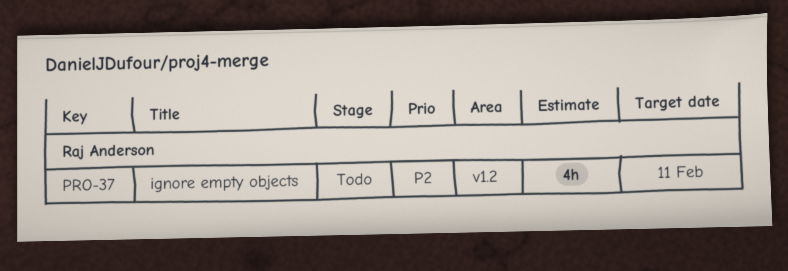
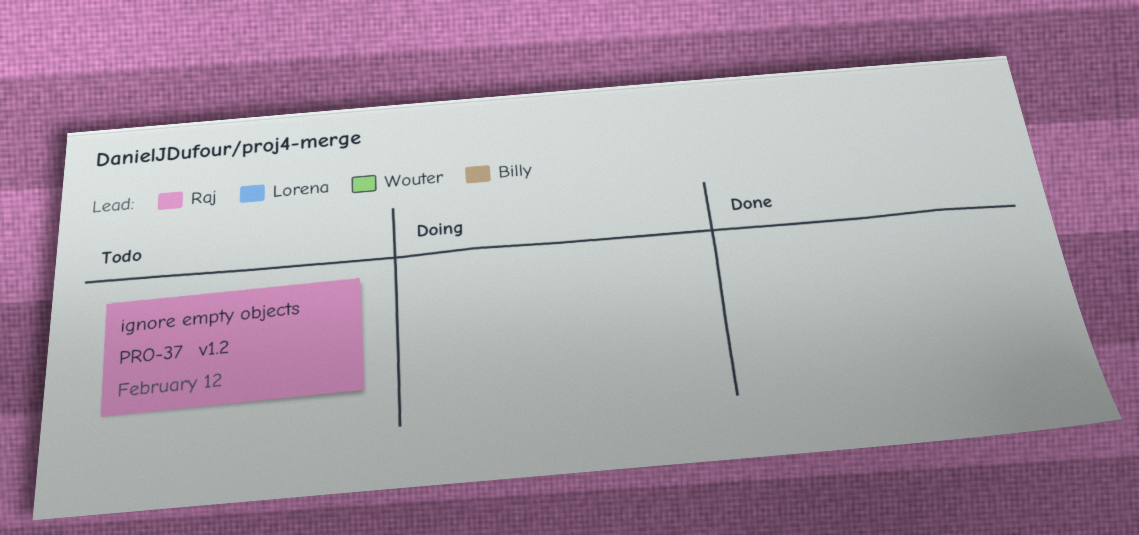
PRO-37, due: Feb 11 -> Feb 12

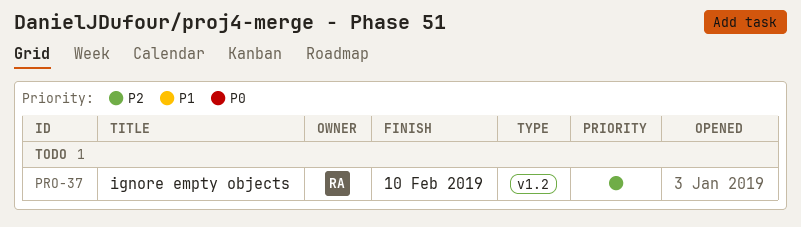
PRO-37, due: Feb 12 -> Feb 10

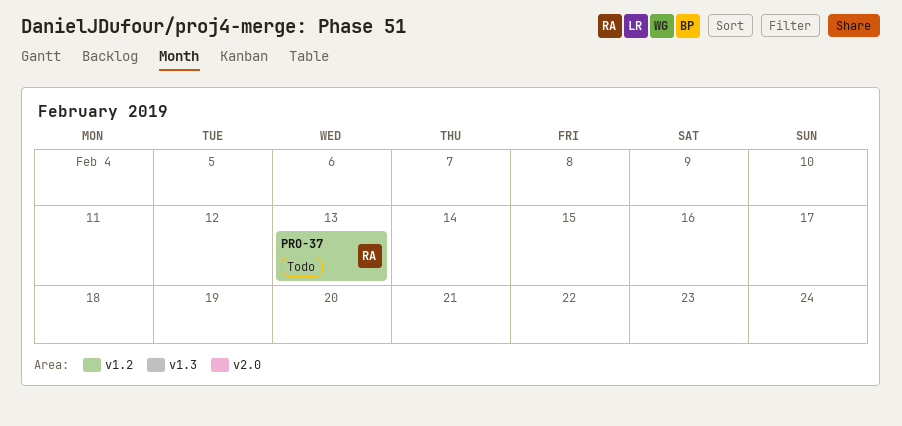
PRO-37, due: Feb 10 -> Feb 13

